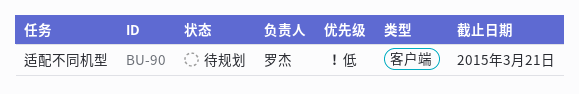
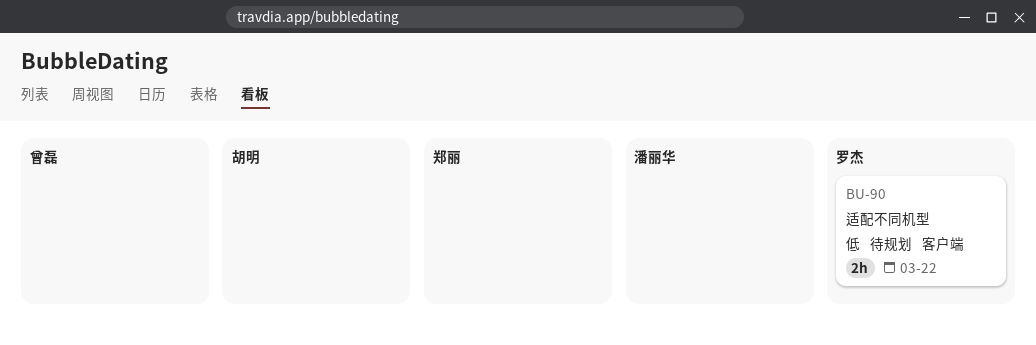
BU-90, due: Mar 21 -> Mar 22

